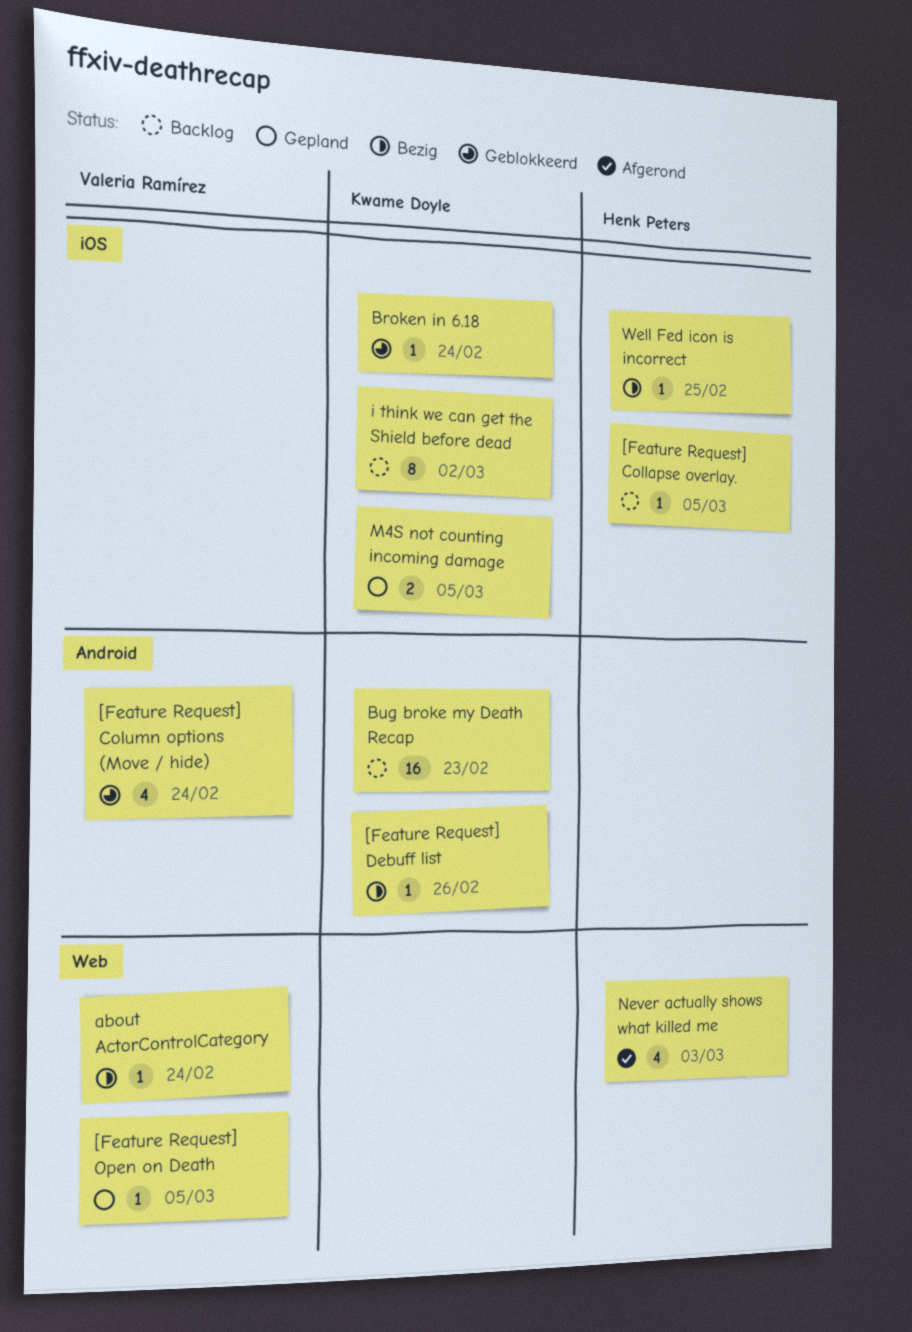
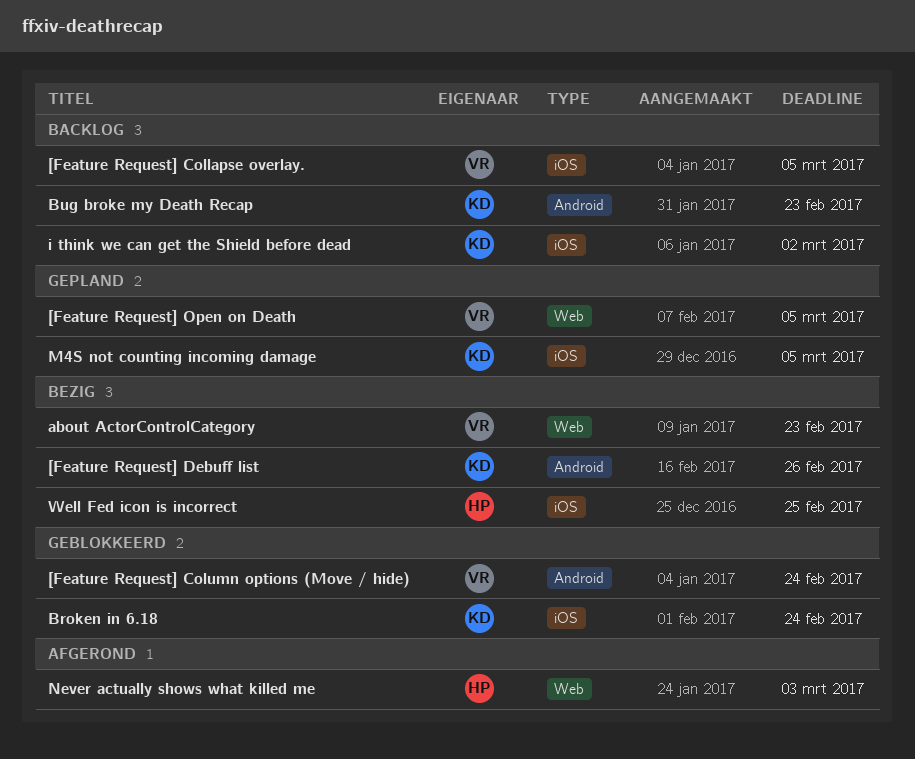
[Feature Request] Collapse overlay., owner: Henk Peters -> Valeria Ramírez
about ActorControlCategory, due: Feb 24 -> Feb 23

